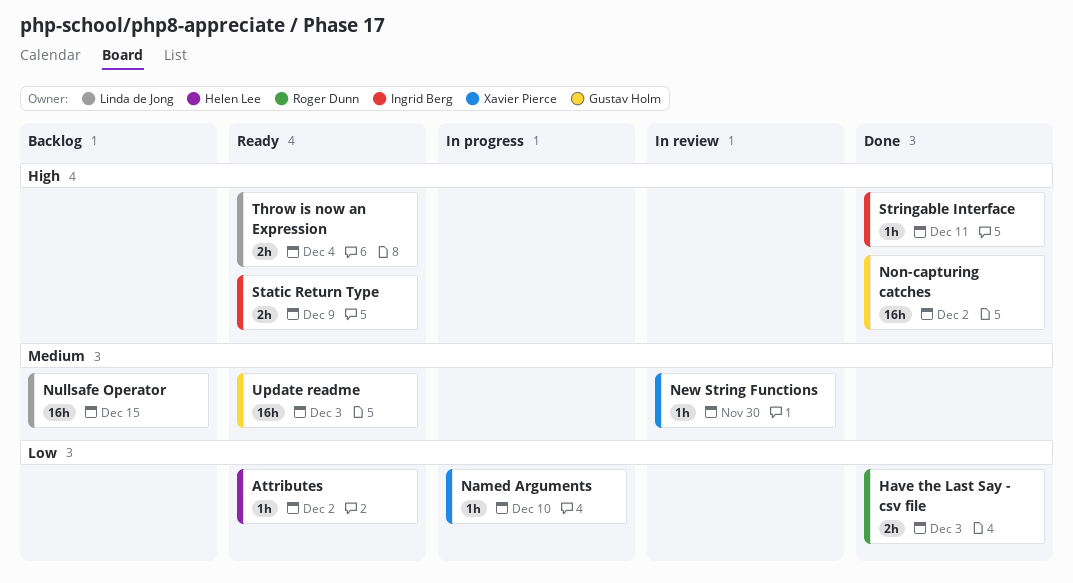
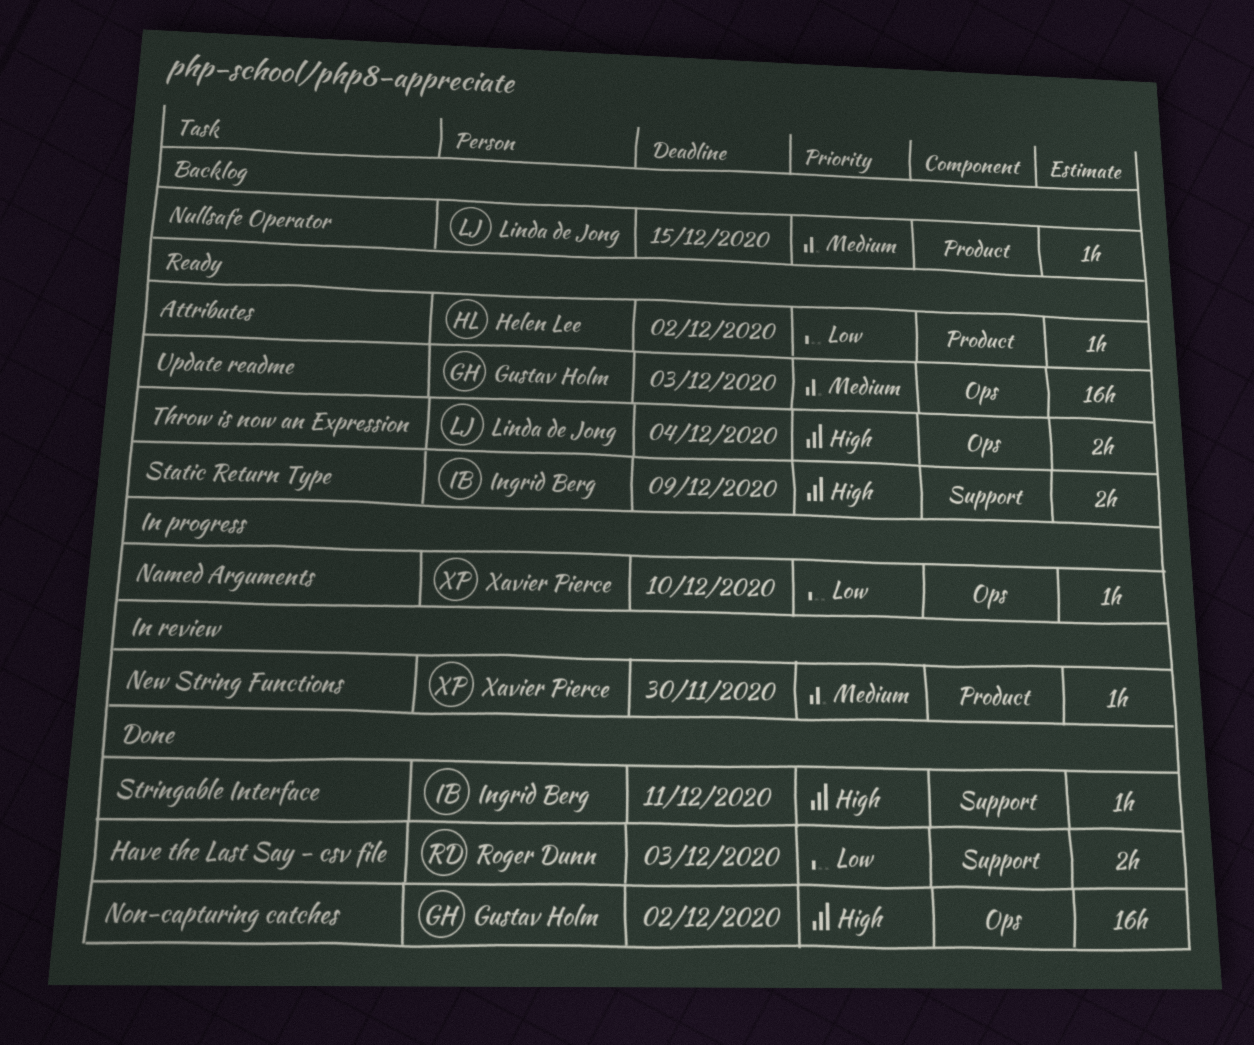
Nullsafe Operator, estimate: 16h -> 1h

